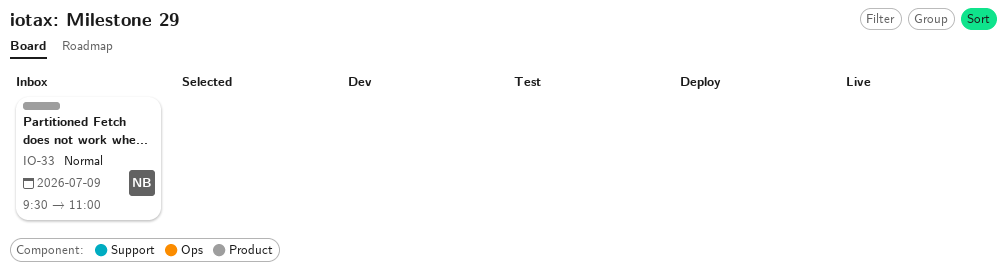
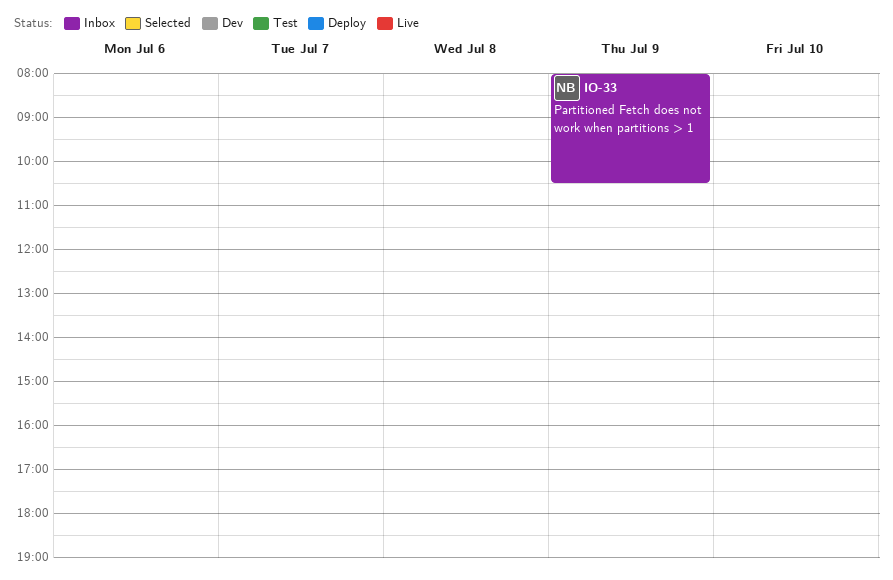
IO-33, begins: 09:30 -> 08:00
IO-33, ends: 11:00 -> 10:30

